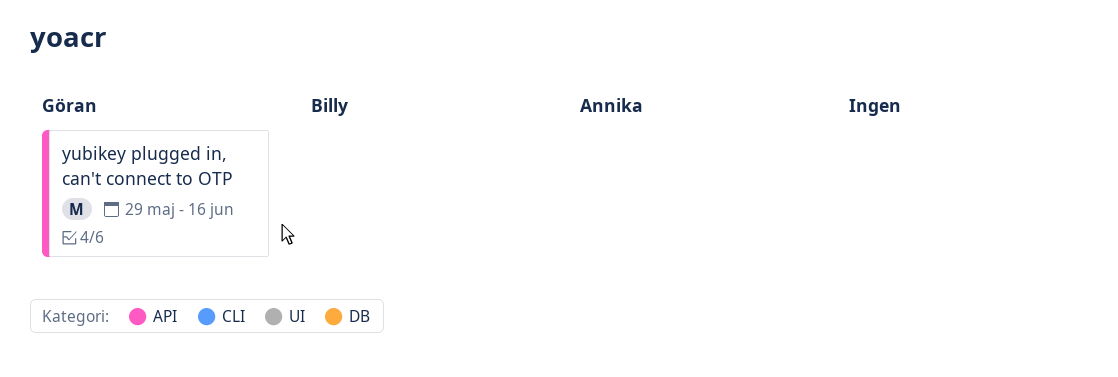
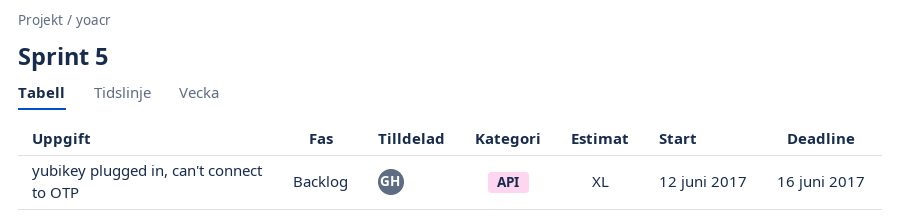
yubikey plugged in, can't connect to OTP, estimate: M -> XL
yubikey plugged in, can't connect to OTP, start: May 29 -> Jun 12

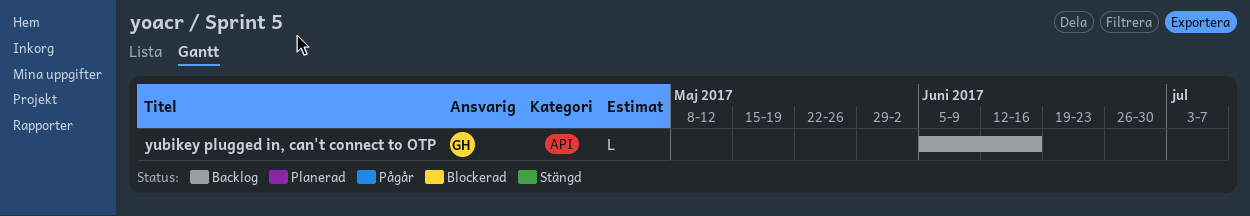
yubikey plugged in, can't connect to OTP, estimate: XL -> L
yubikey plugged in, can't connect to OTP, start: Jun 12 -> Jun 5

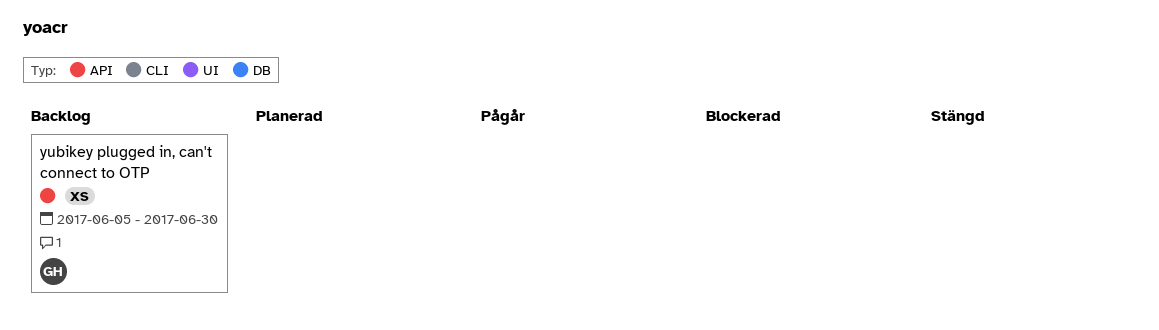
yubikey plugged in, can't connect to OTP, estimate: L -> XS
yubikey plugged in, can't connect to OTP, due: Jun 16 -> Jun 30

